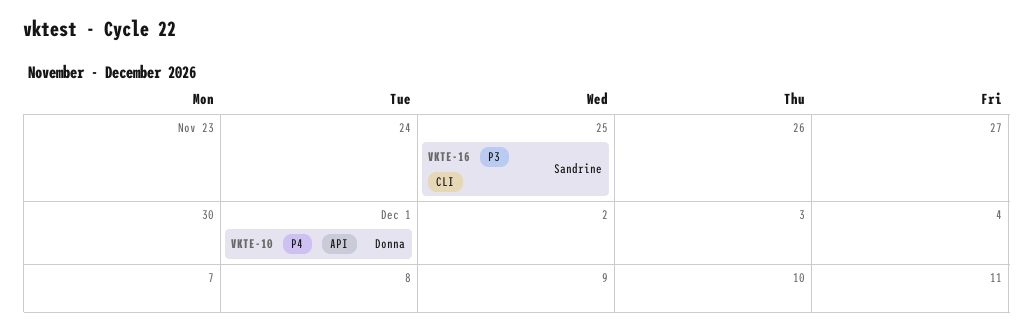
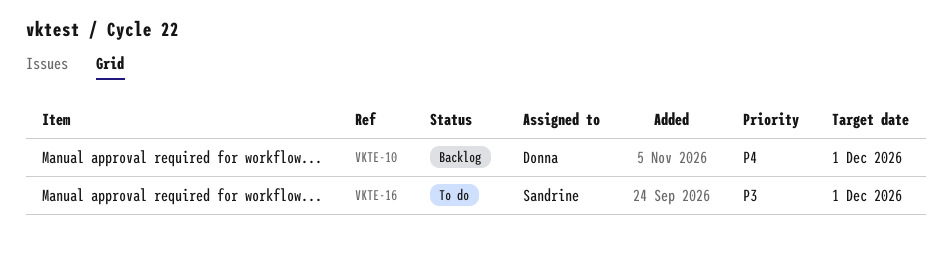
VKTE-16, due: Nov 25 -> Dec 1

